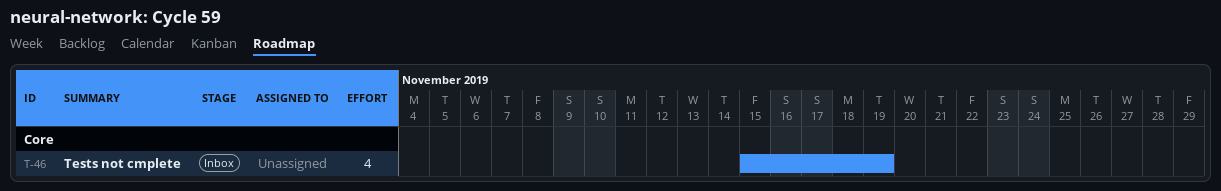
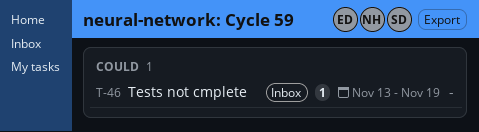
T-46, estimate: 4 -> 1
T-46, start: Nov 15 -> Nov 13

